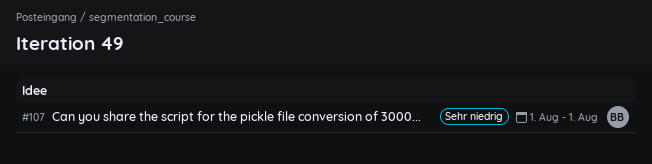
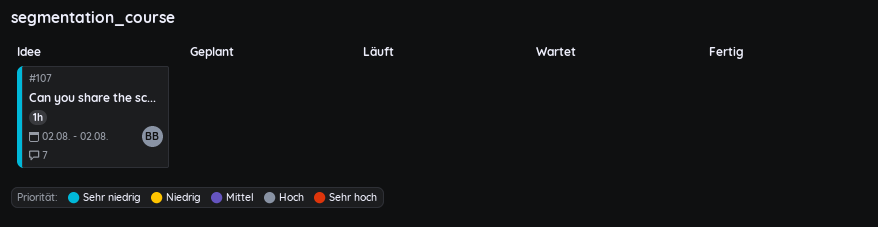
#107, start: Aug 1 -> Aug 2
#107, due: Aug 1 -> Aug 2

